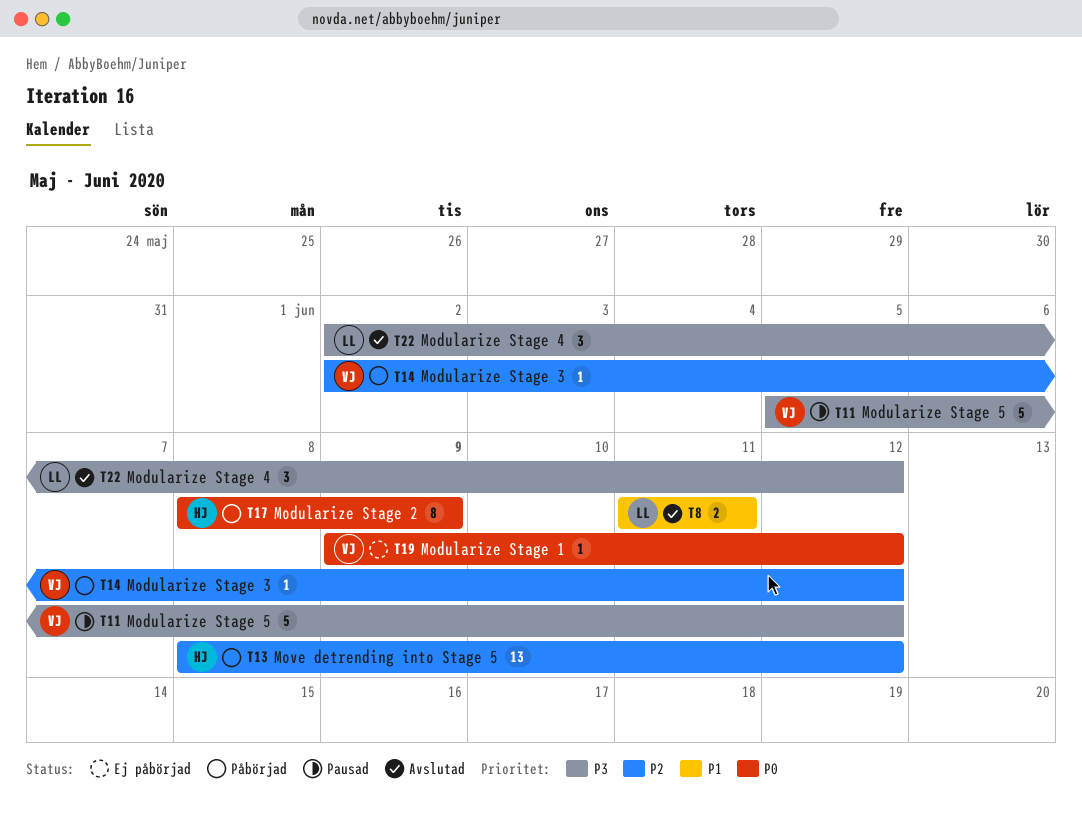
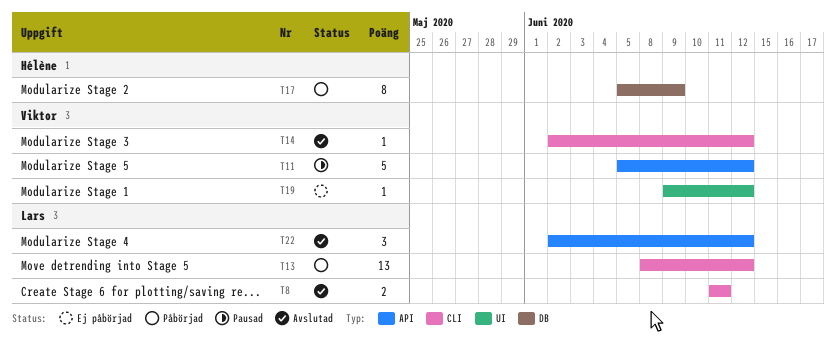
T13, owner: Hélène -> Lars
T14, status: Påbörjad -> Avslutad
T17, start: Jun 8 -> Jun 5

